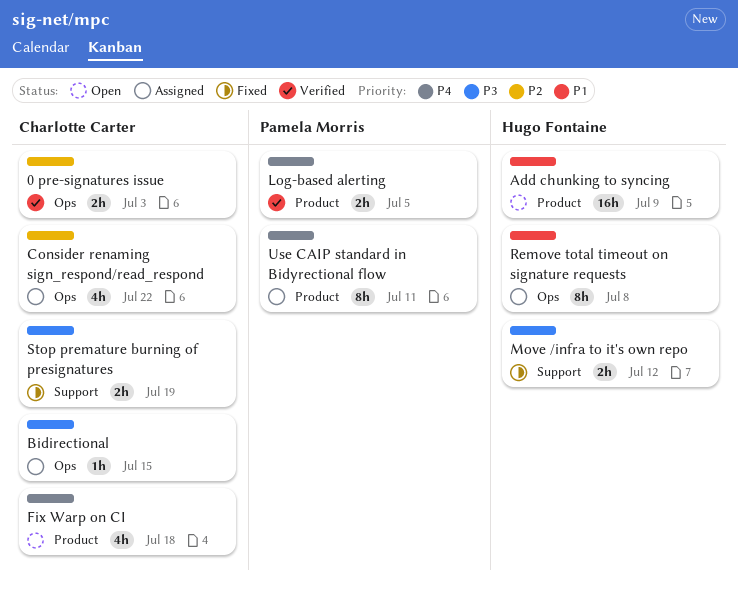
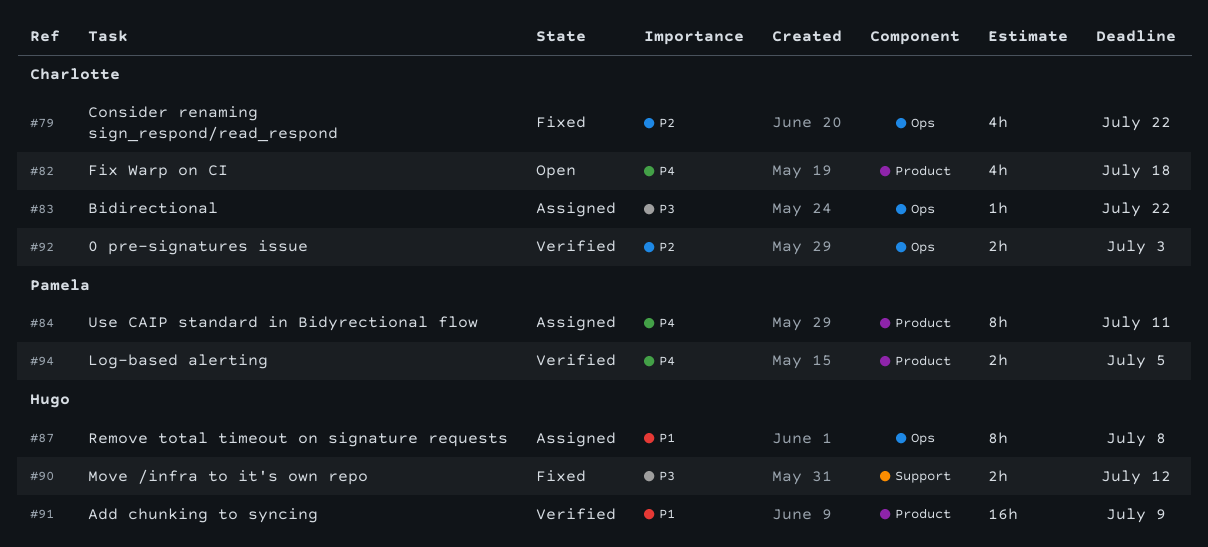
Add chunking to syncing, status: Open -> Verified
Bidirectional, due: Jul 15 -> Jul 22
Consider renaming sign_respond/read_respond, status: Assigned -> Fixed
Stop premature burning of presignatures: present -> none

